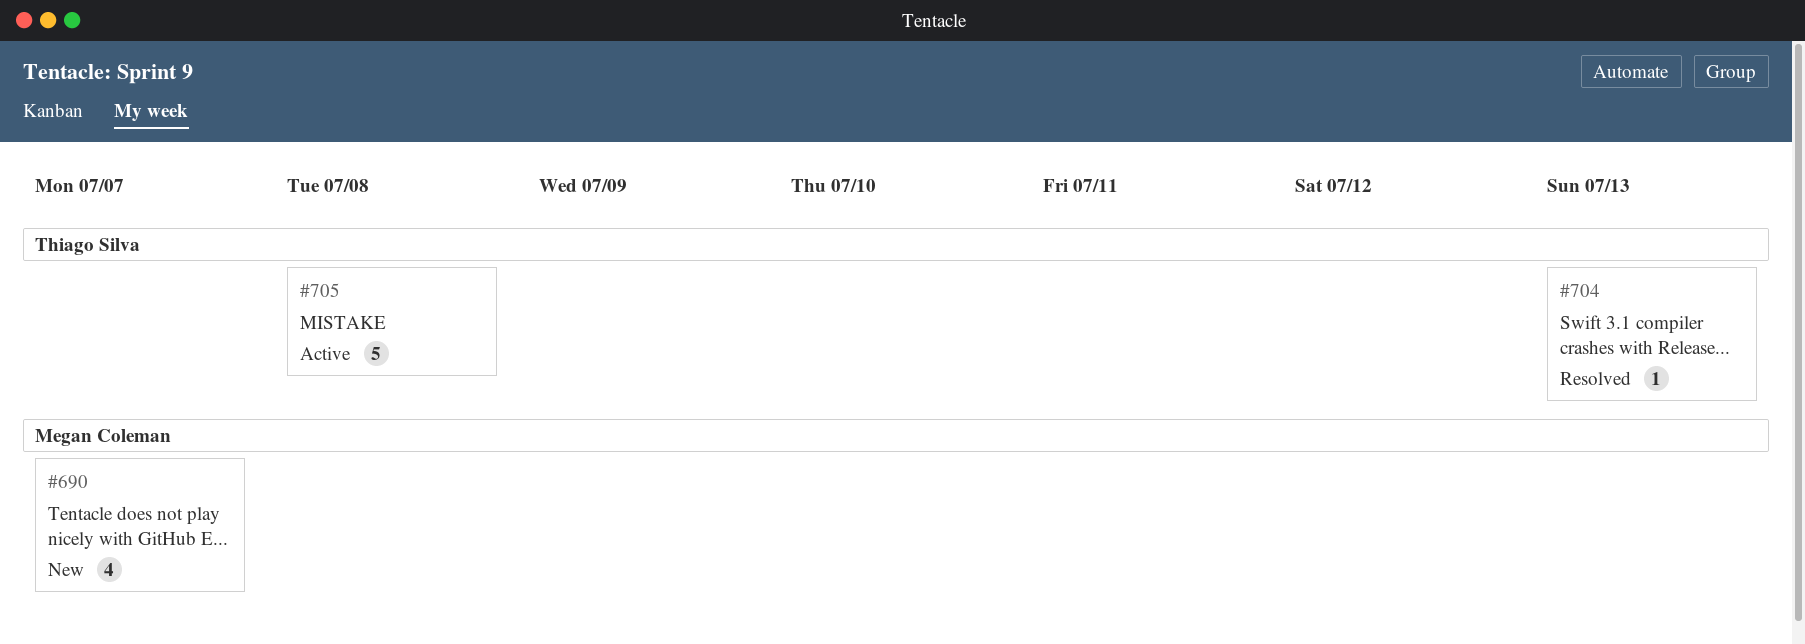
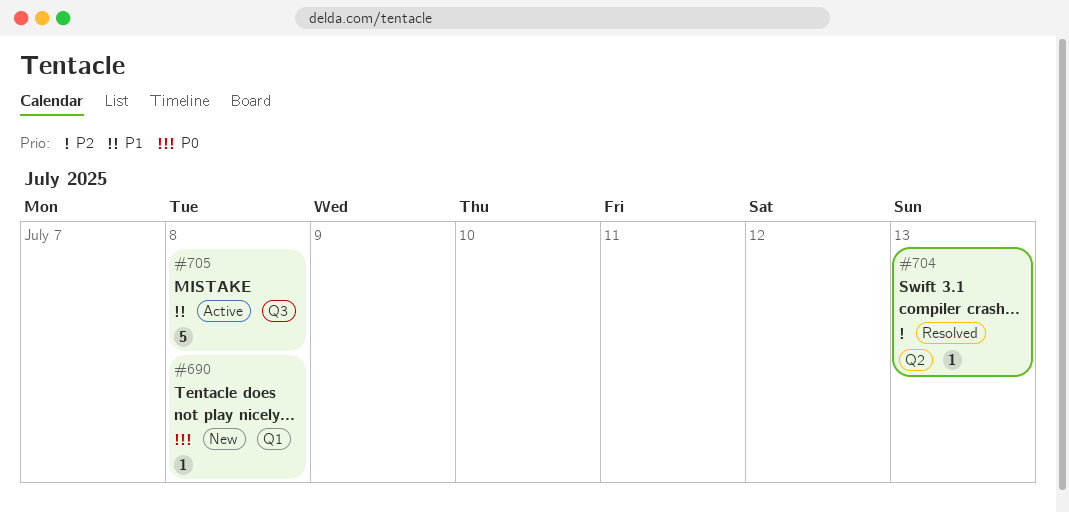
#690, estimate: 4 -> 1
#690, due: Jul 7 -> Jul 8

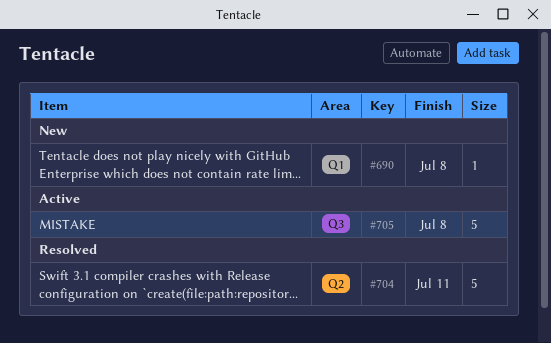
#704, estimate: 1 -> 5
#704, due: Jul 13 -> Jul 11

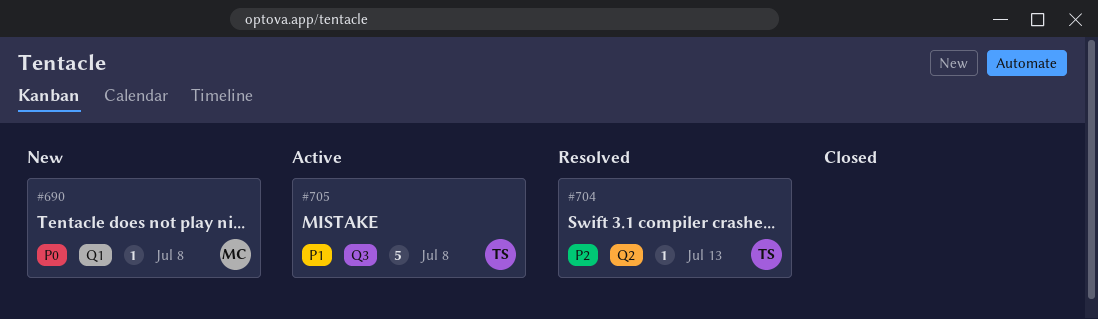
#704, estimate: 5 -> 1
#704, due: Jul 11 -> Jul 13

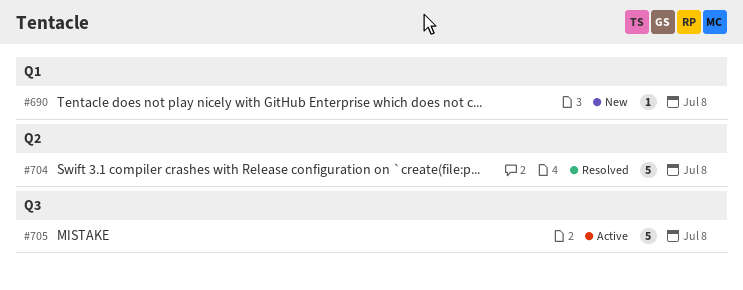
#704, estimate: 1 -> 5
#704, due: Jul 13 -> Jul 8

